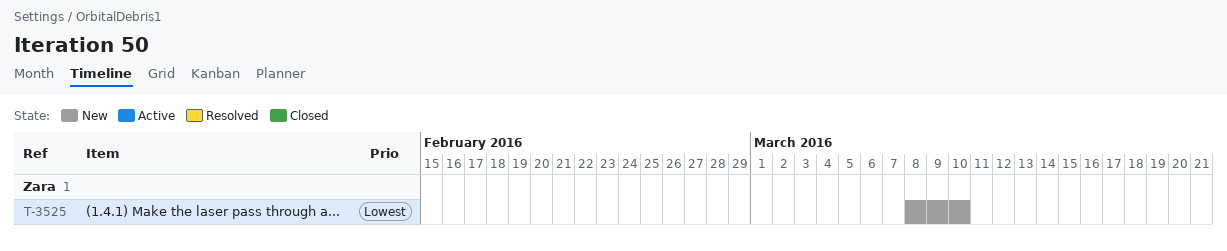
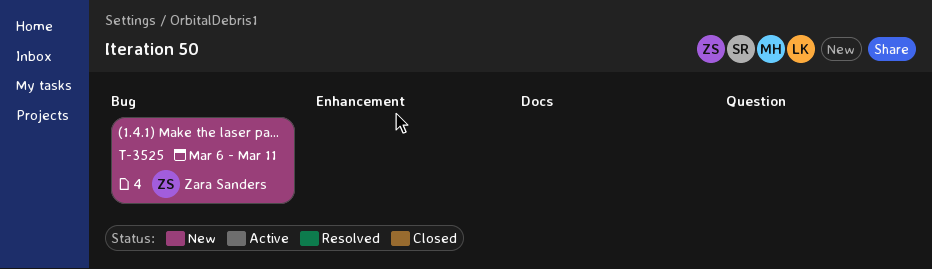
T-3525, start: Mar 8 -> Mar 6
T-3525, due: Mar 10 -> Mar 11

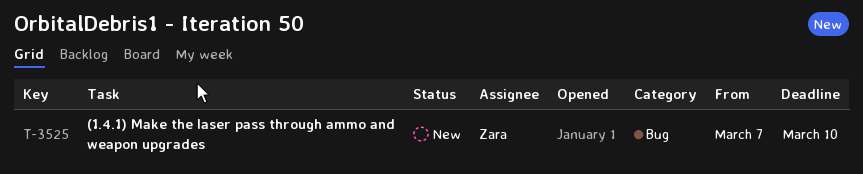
T-3525, start: Mar 6 -> Mar 7
T-3525, due: Mar 11 -> Mar 10

